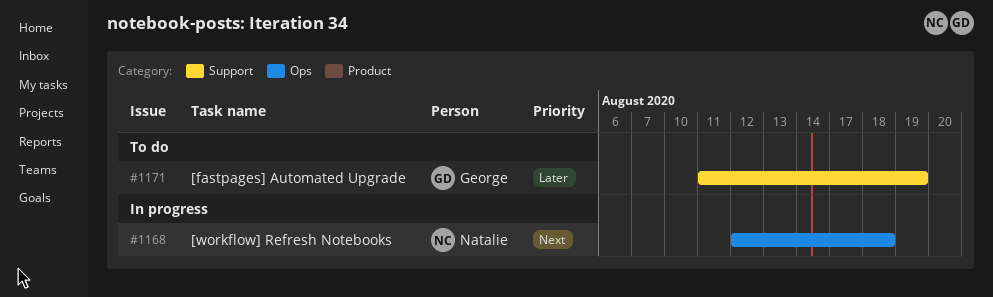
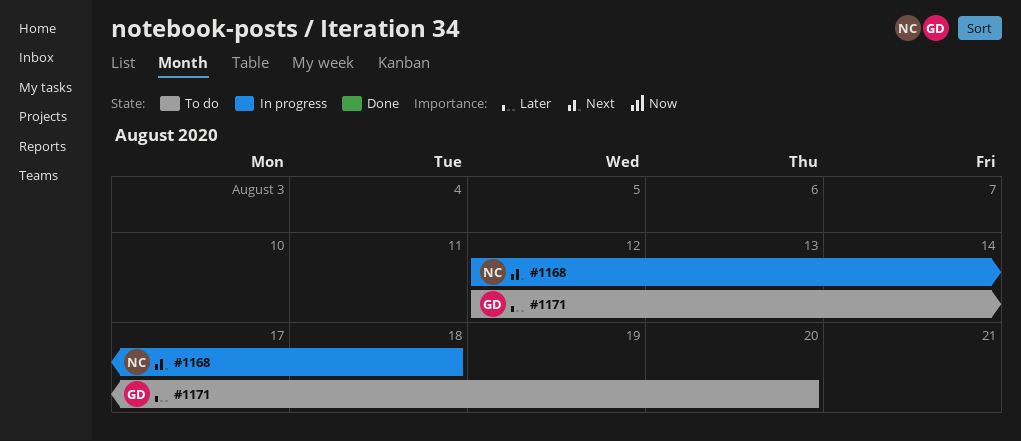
#1171, start: Aug 11 -> Aug 12
#1171, due: Aug 19 -> Aug 20

